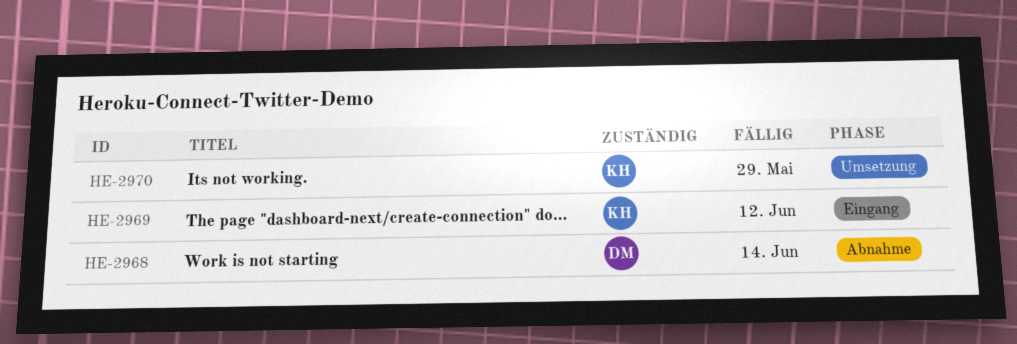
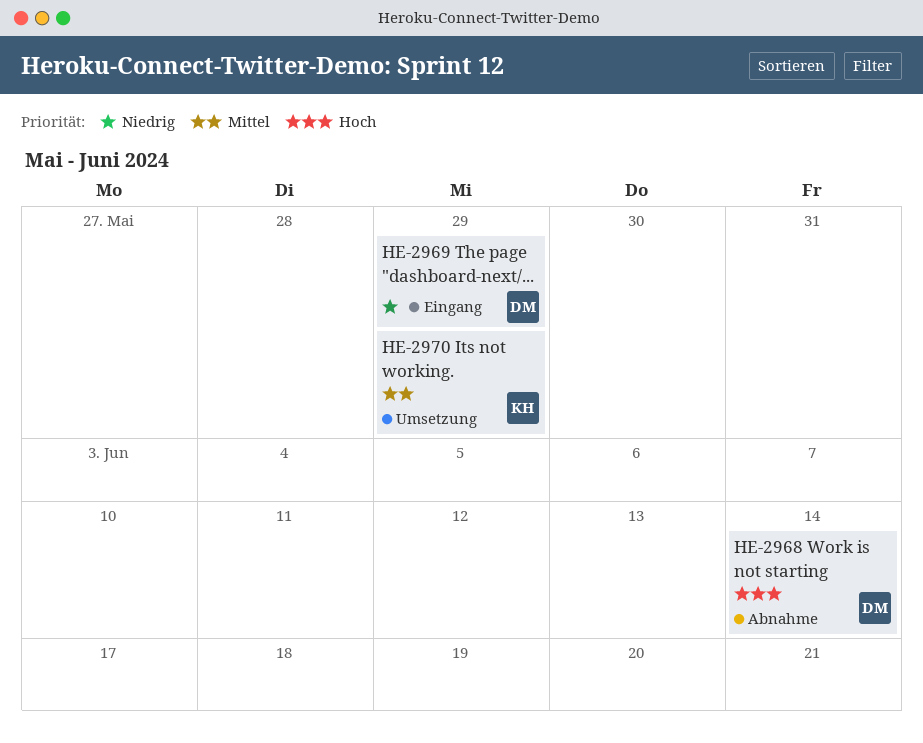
HE-2969, owner: KH -> DM
HE-2969, due: Jun 12 -> May 29

